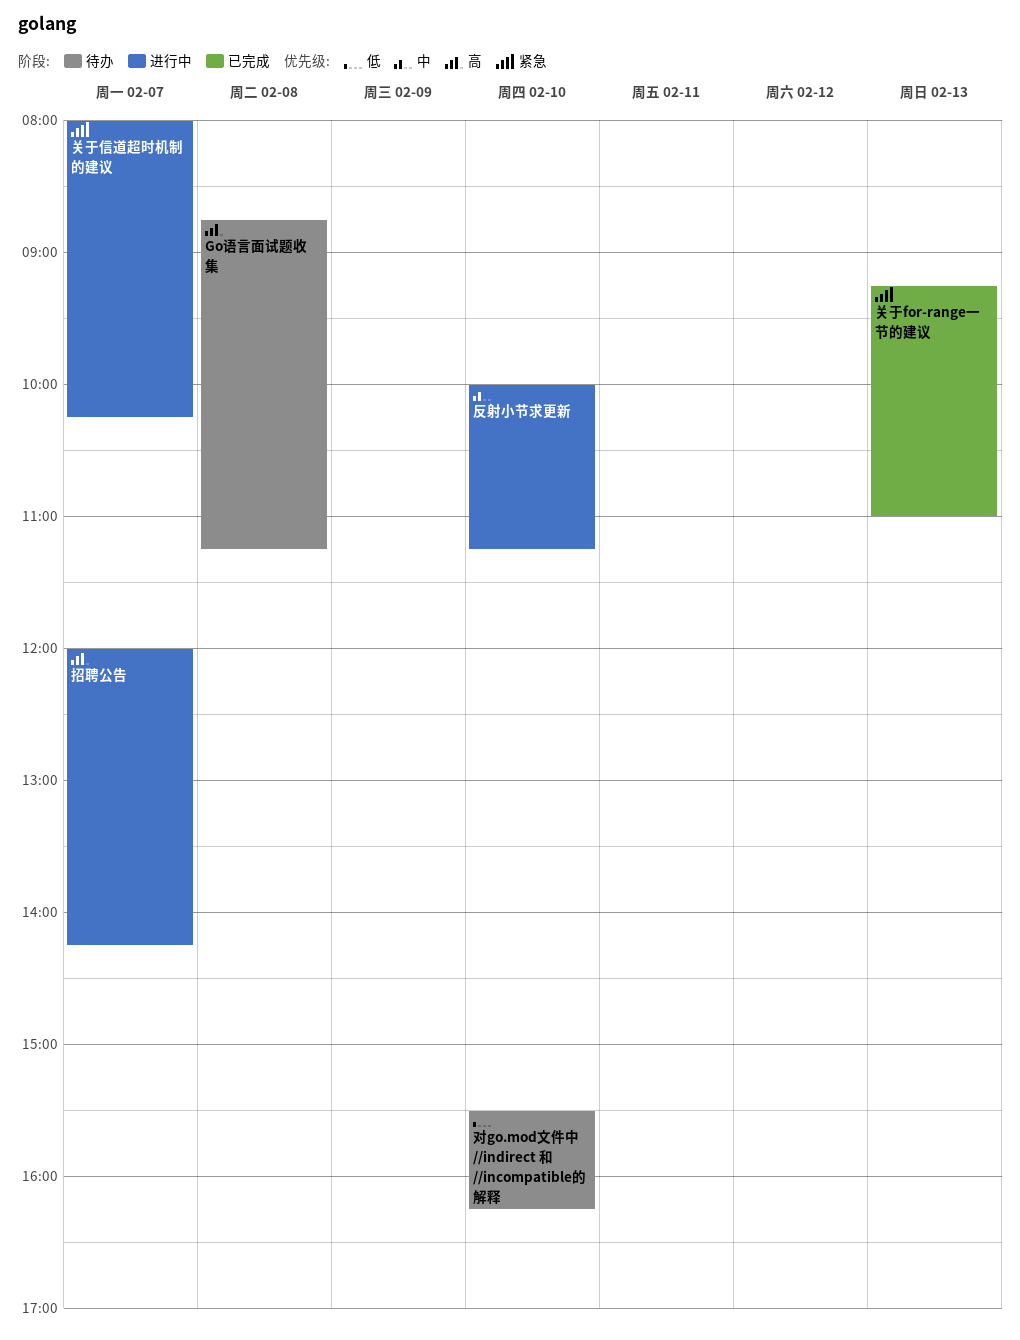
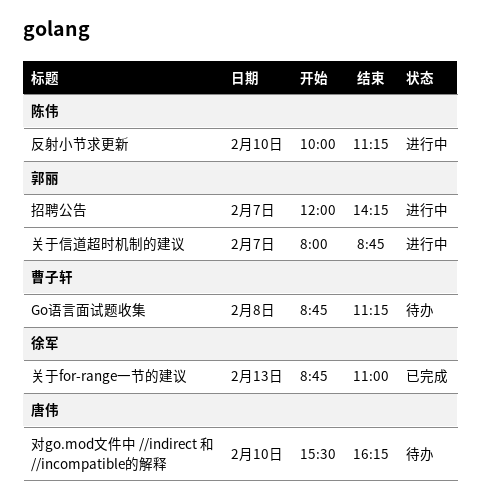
关于for-range一节的建议, begins: 09:15 -> 08:45
关于信道超时机制的建议, ends: 10:15 -> 08:45

